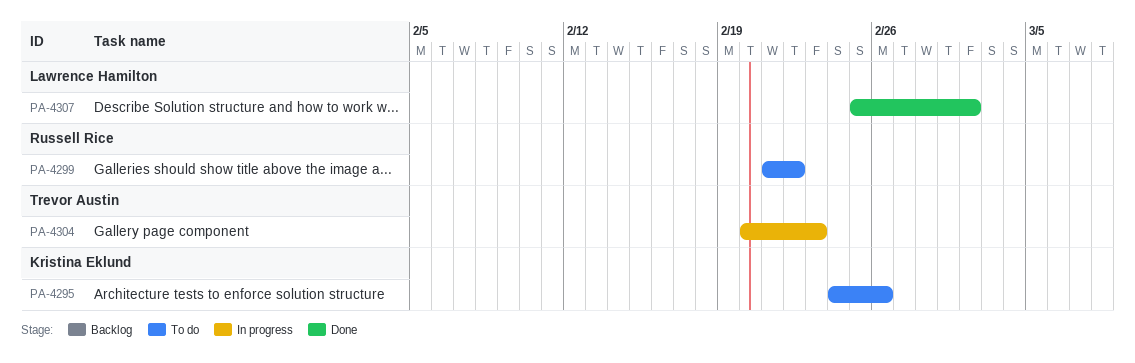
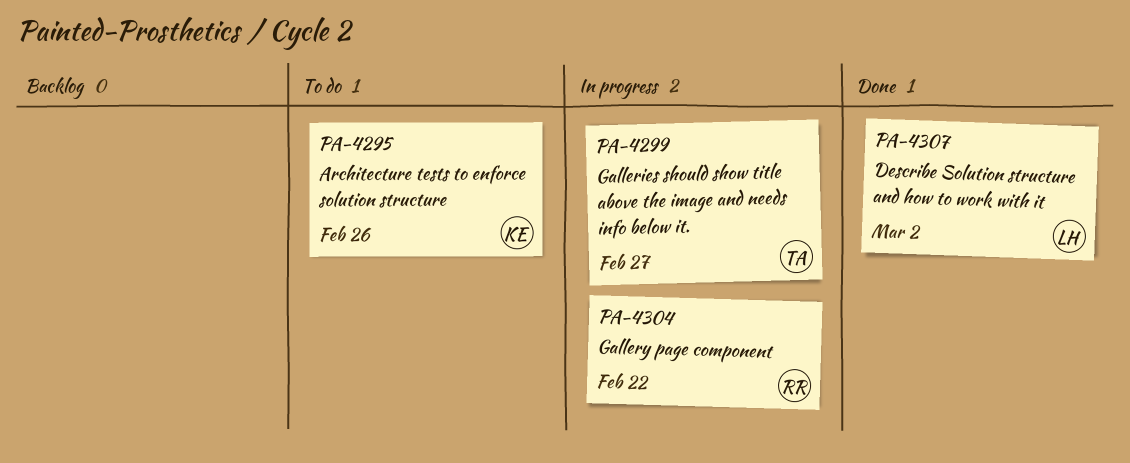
PA-4299, status: To do -> In progress
PA-4299, owner: Russell Rice -> Trevor Austin
PA-4299, due: Feb 22 -> Feb 27
PA-4304, owner: Trevor Austin -> Russell Rice
PA-4304, due: Feb 23 -> Feb 22

